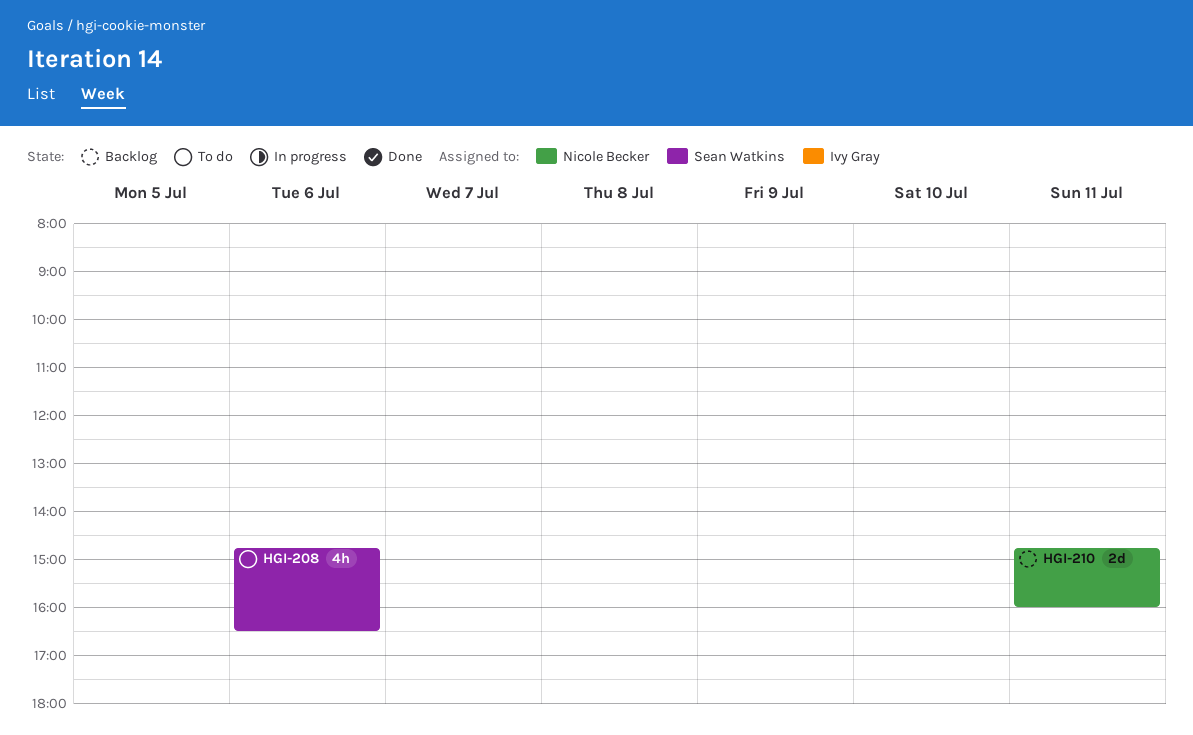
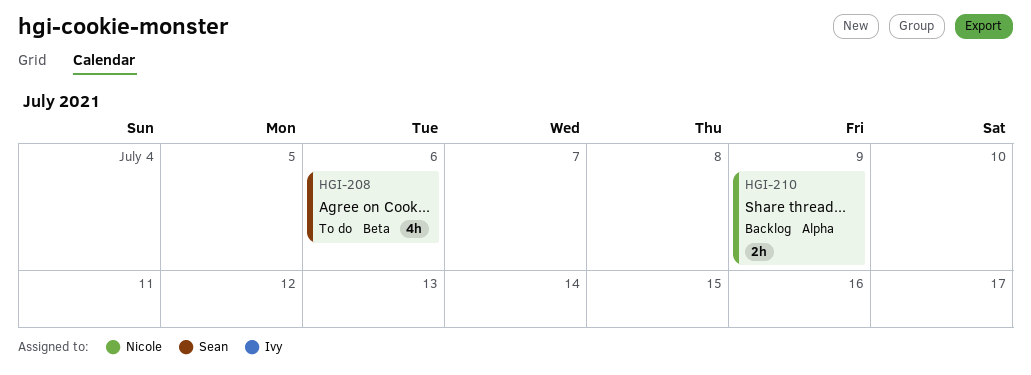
HGI-210, estimate: 2d -> 2h
HGI-210, day: Jul 11 -> Jul 9

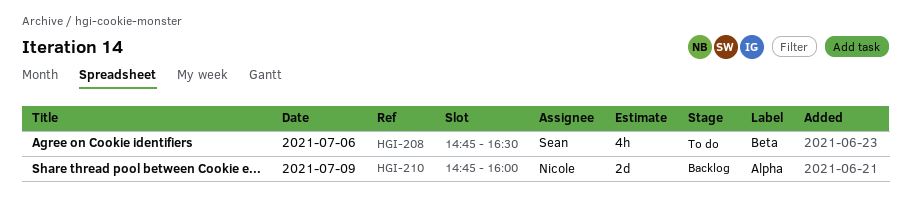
HGI-210, estimate: 2h -> 2d

